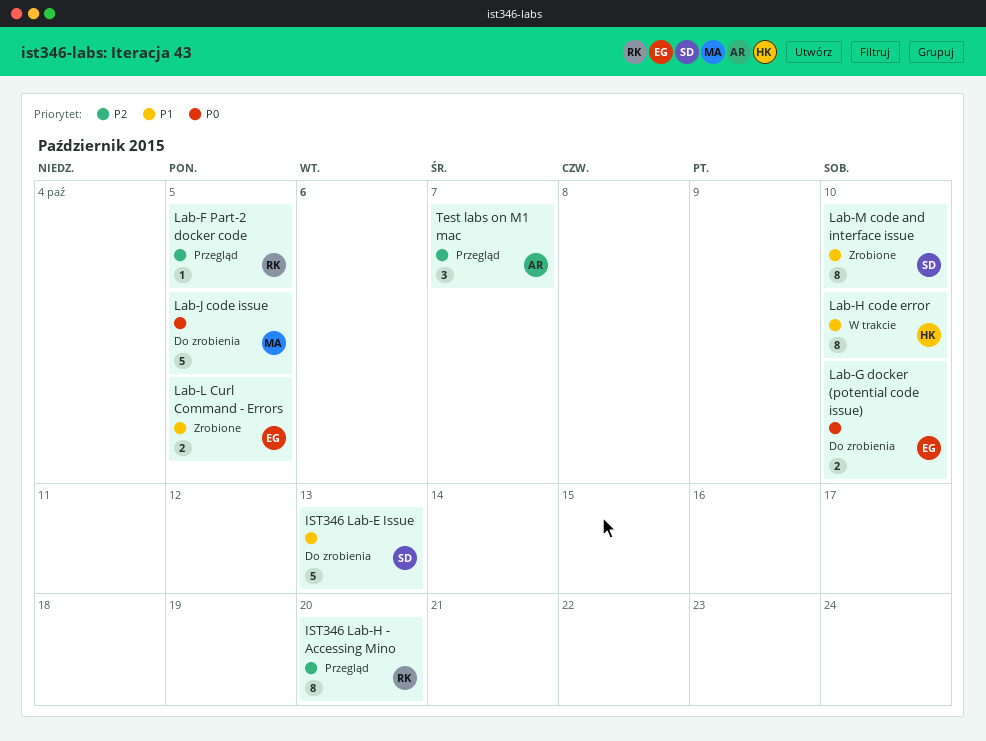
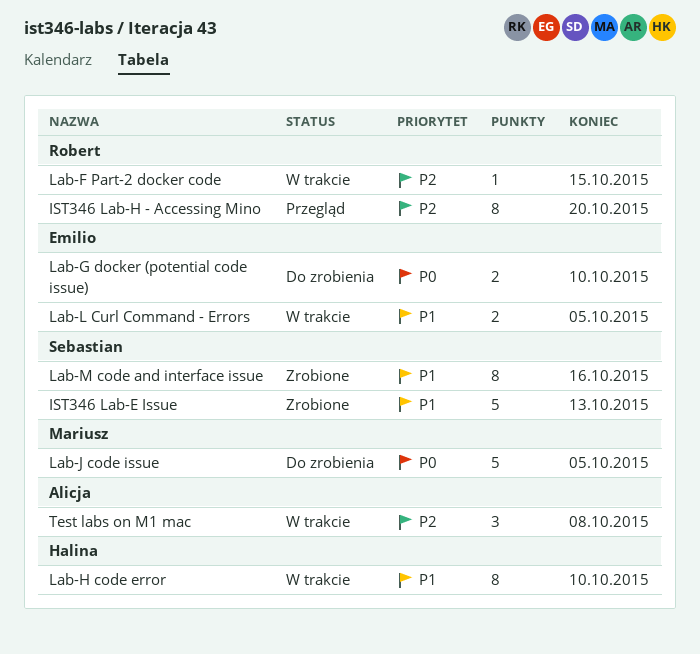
IST346 Lab-E Issue, status: Do zrobienia -> Zrobione
Lab-F Part-2 docker code, status: Przegląd -> W trakcie
Lab-F Part-2 docker code, due: Oct 5 -> Oct 15
Lab-L Curl Command - Errors, status: Zrobione -> W trakcie
Lab-M code and interface issue, due: Oct 10 -> Oct 16
Test labs on M1 mac, status: Przegląd -> W trakcie
Test labs on M1 mac, due: Oct 7 -> Oct 8

